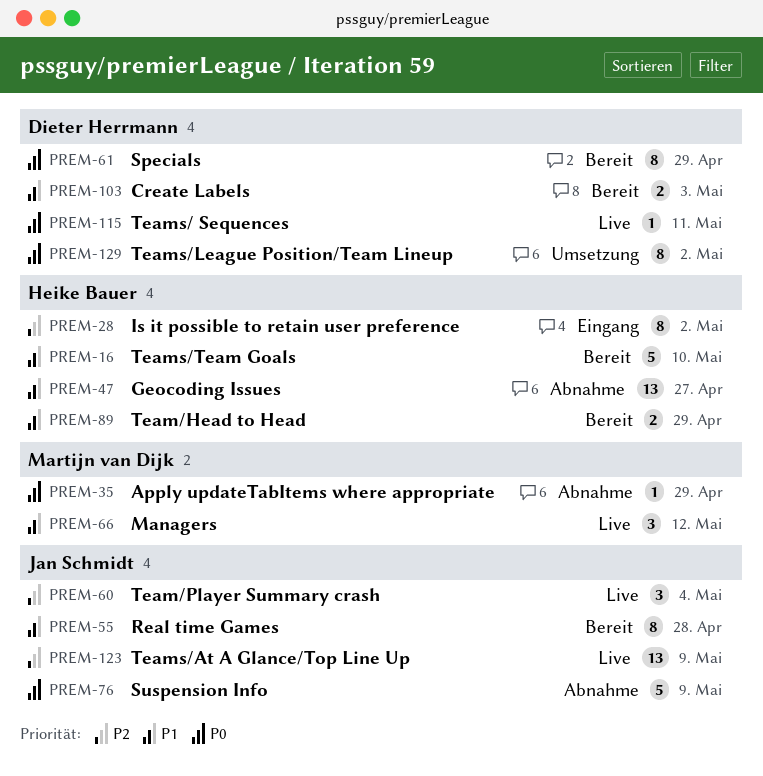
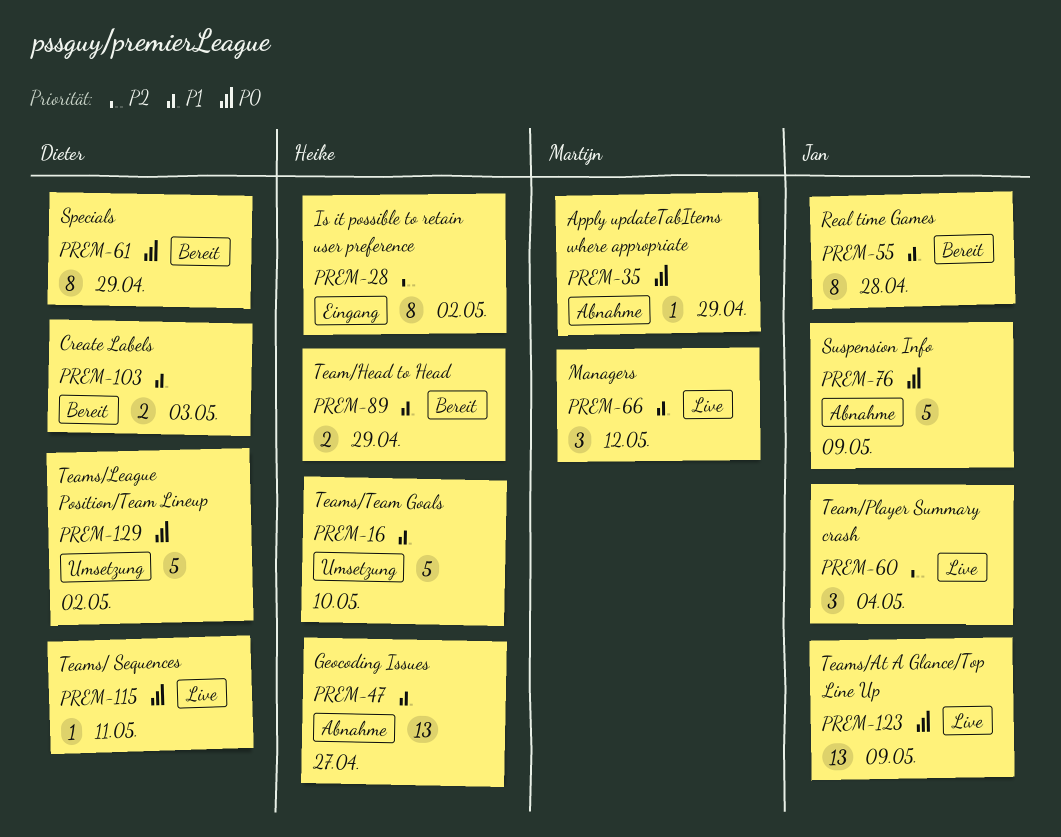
PREM-16, status: Bereit -> Umsetzung
PREM-123, priority: P2 -> P0
PREM-129, estimate: 8 -> 5

